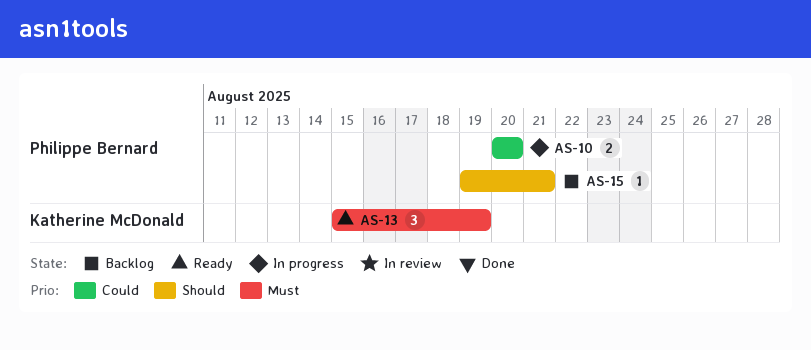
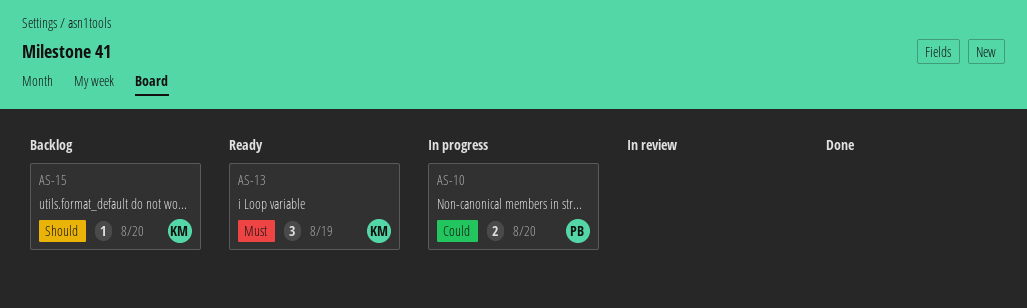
AS-15, owner: Philippe Bernard -> Katherine McDonald
AS-15, due: Aug 21 -> Aug 20

